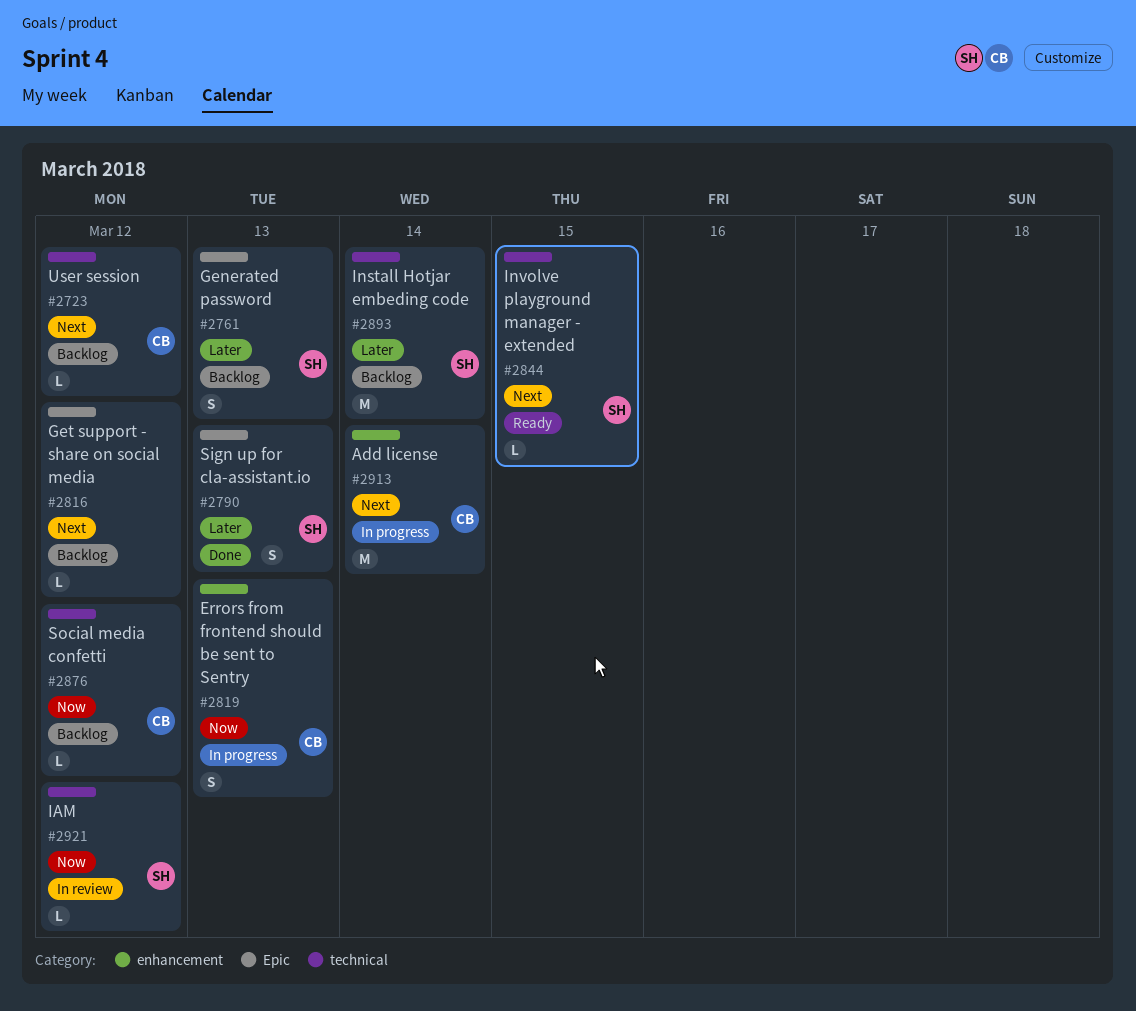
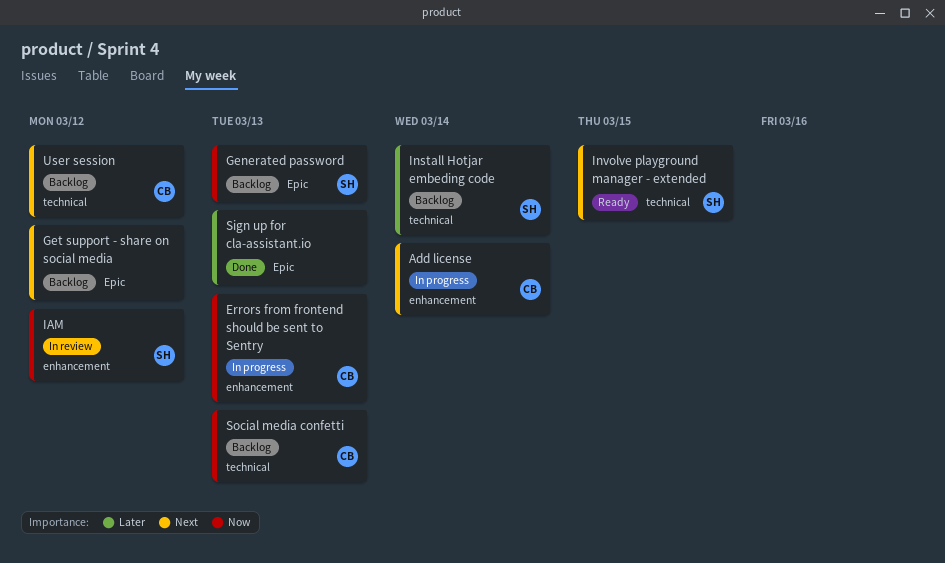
Generated password, priority: Later -> Now
IAM, label: technical -> enhancement
Sign up for cla-assistant.io, owner: SH -> none
Social media confetti, due: Mar 12 -> Mar 13

